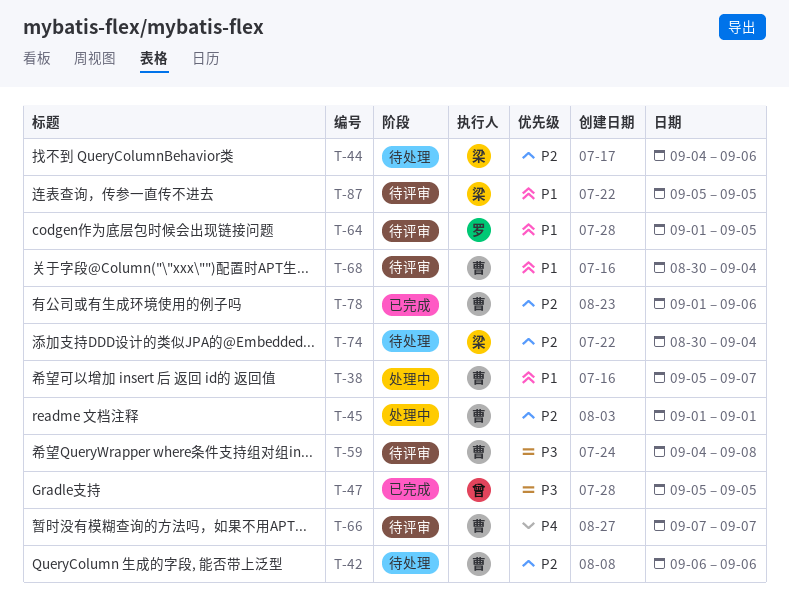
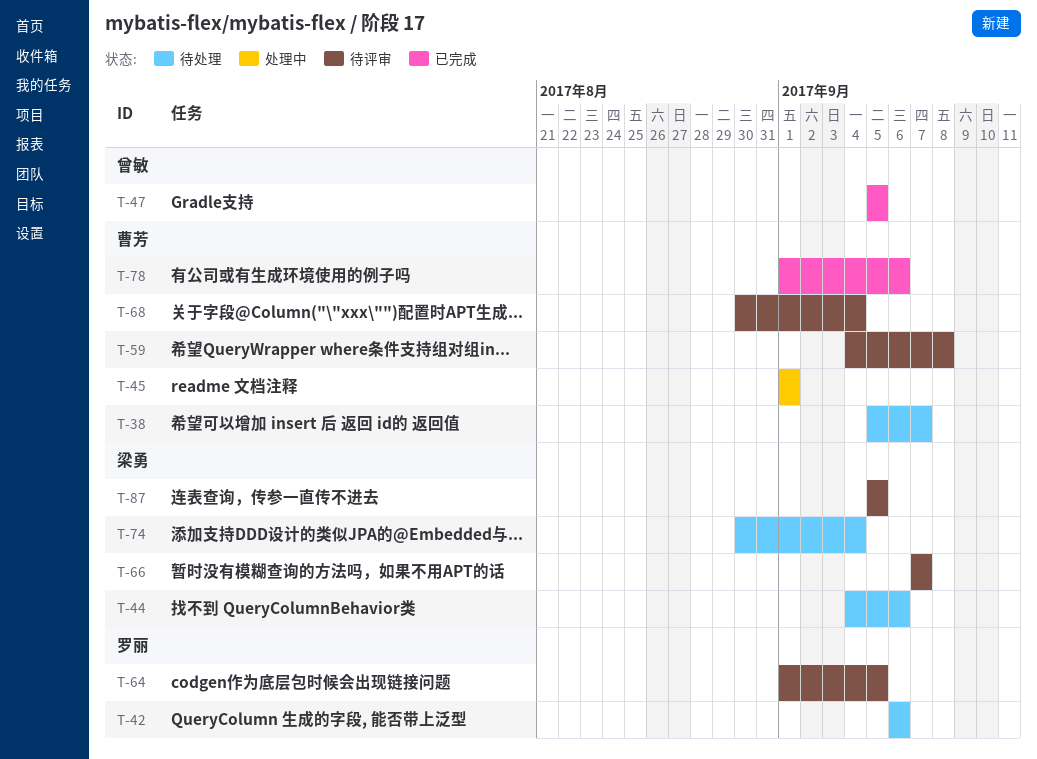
T-38, status: 处理中 -> 待处理
T-42, owner: 曹芳 -> 罗丽
T-66, owner: 曹芳 -> 梁勇

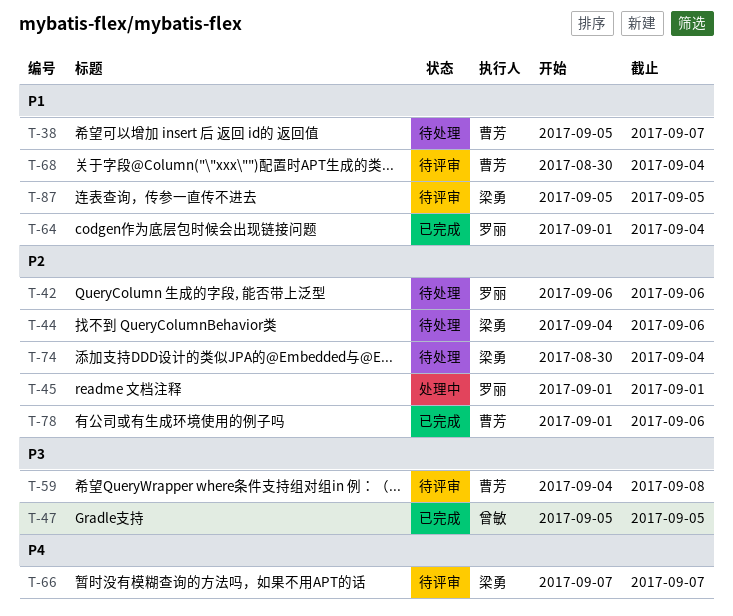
T-45, owner: 曹芳 -> 罗丽
T-64, status: 待评审 -> 已完成
T-64, due: Sep 5 -> Sep 4

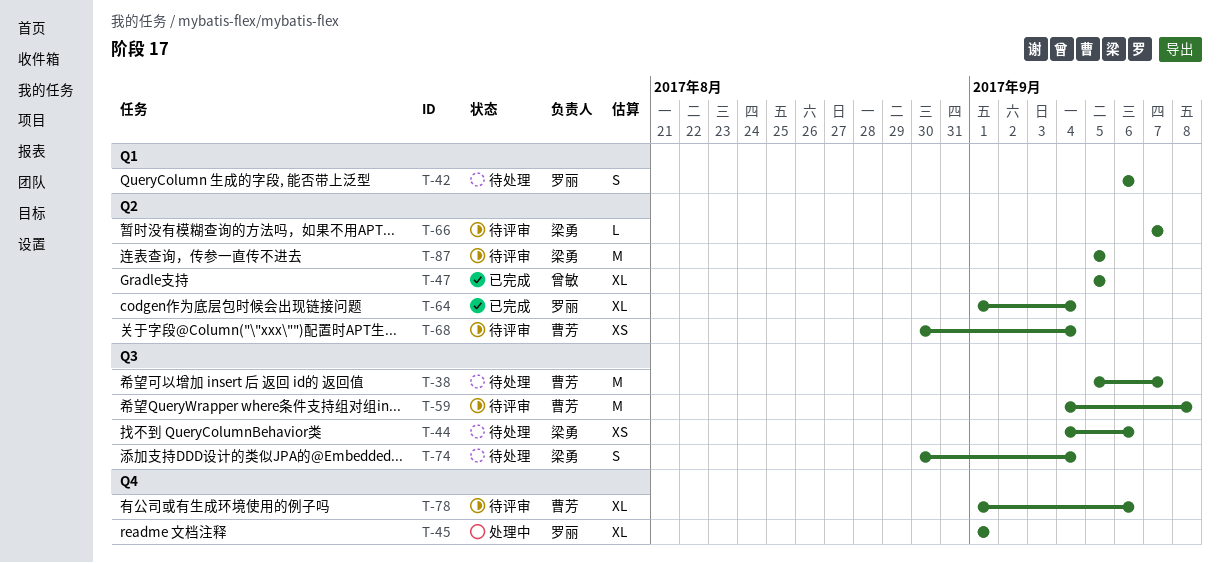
T-78, status: 已完成 -> 待评审

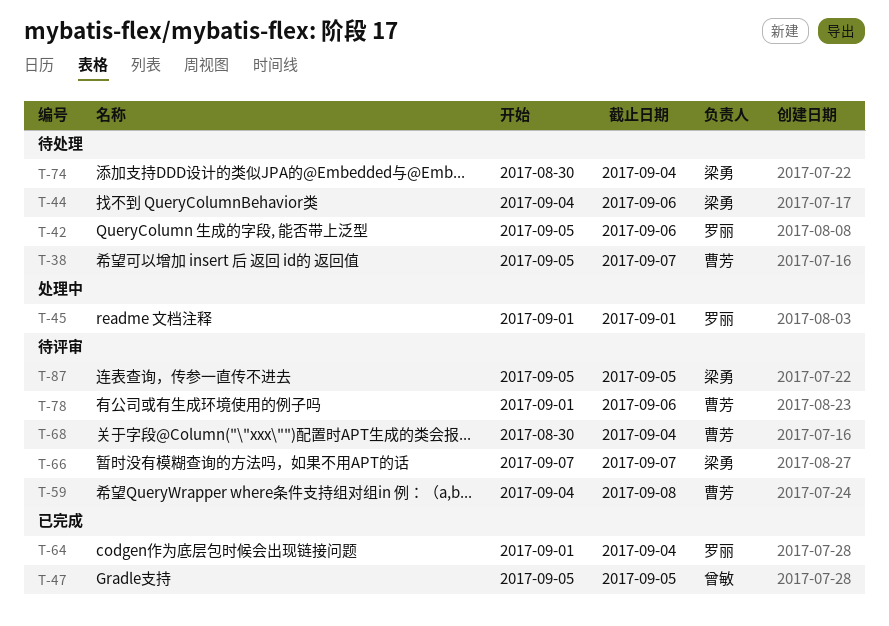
T-42, start: Sep 6 -> Sep 5

